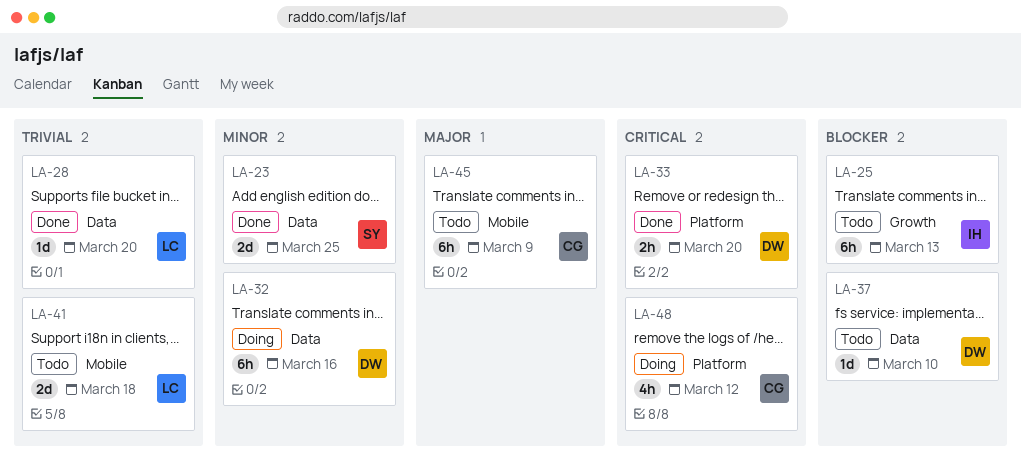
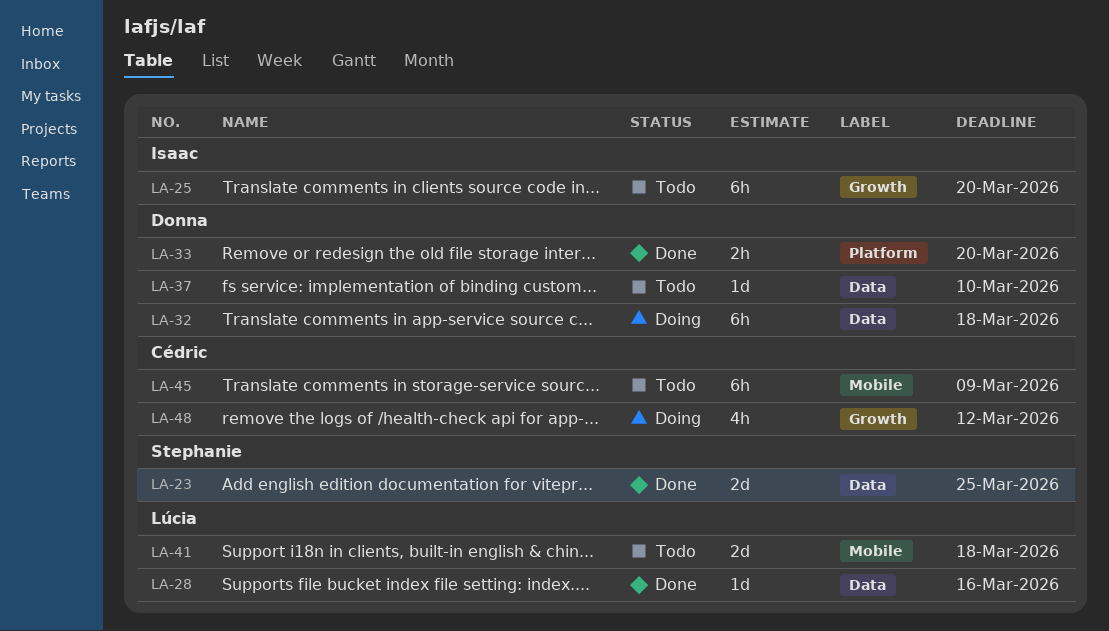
LA-25, due: Mar 13 -> Mar 20
LA-28, due: Mar 20 -> Mar 16
LA-32, due: Mar 16 -> Mar 18
LA-48, label: Platform -> Growth

